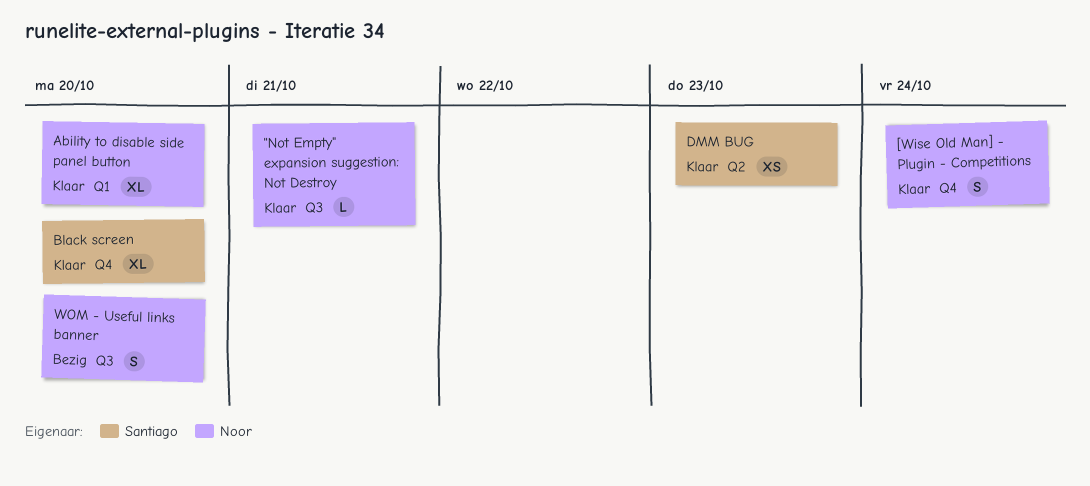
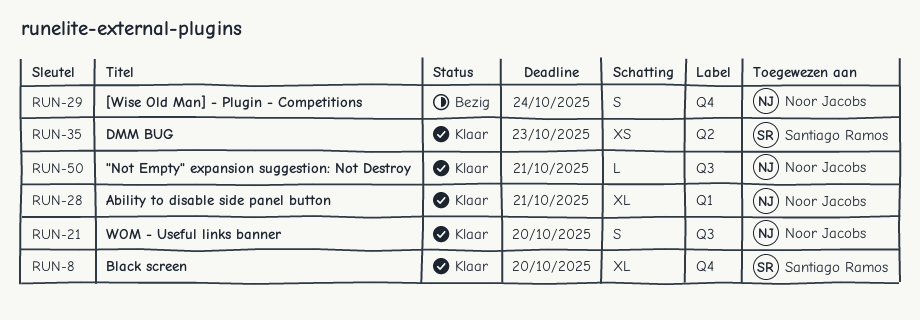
[Wise Old Man] - Plugin - Competitions, status: Klaar -> Bezig
Ability to disable side panel button, due: Oct 20 -> Oct 21
WOM - Useful links banner, status: Bezig -> Klaar

